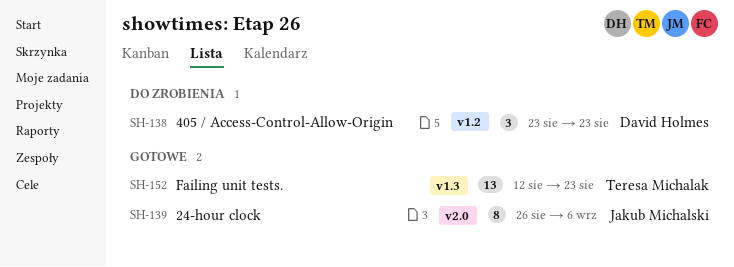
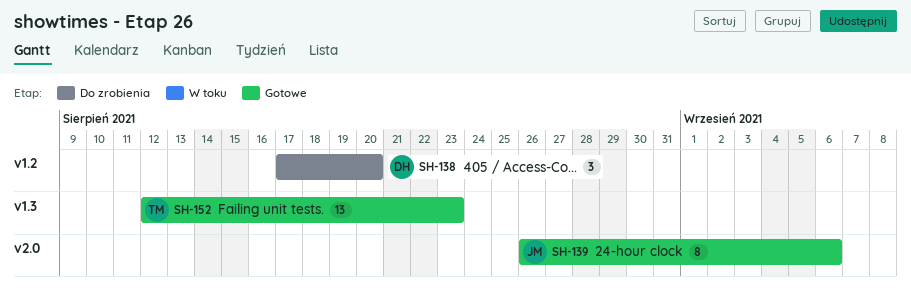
SH-138, start: Aug 23 -> Aug 17
SH-138, due: Aug 23 -> Aug 20

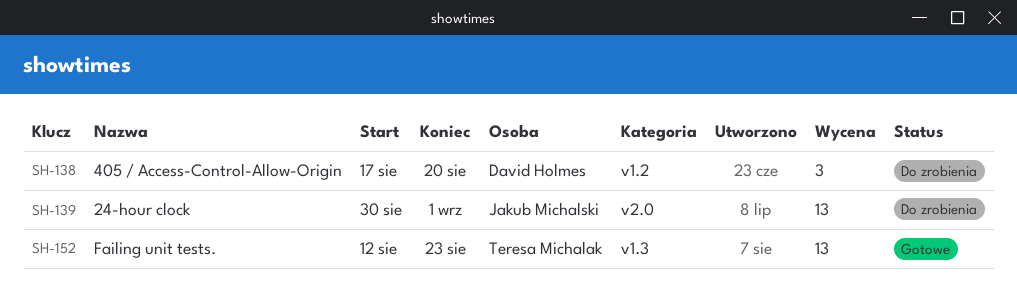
SH-139, status: Gotowe -> Do zrobienia
SH-139, estimate: 8 -> 13
SH-139, start: Aug 26 -> Aug 30
SH-139, due: Sep 6 -> Sep 1

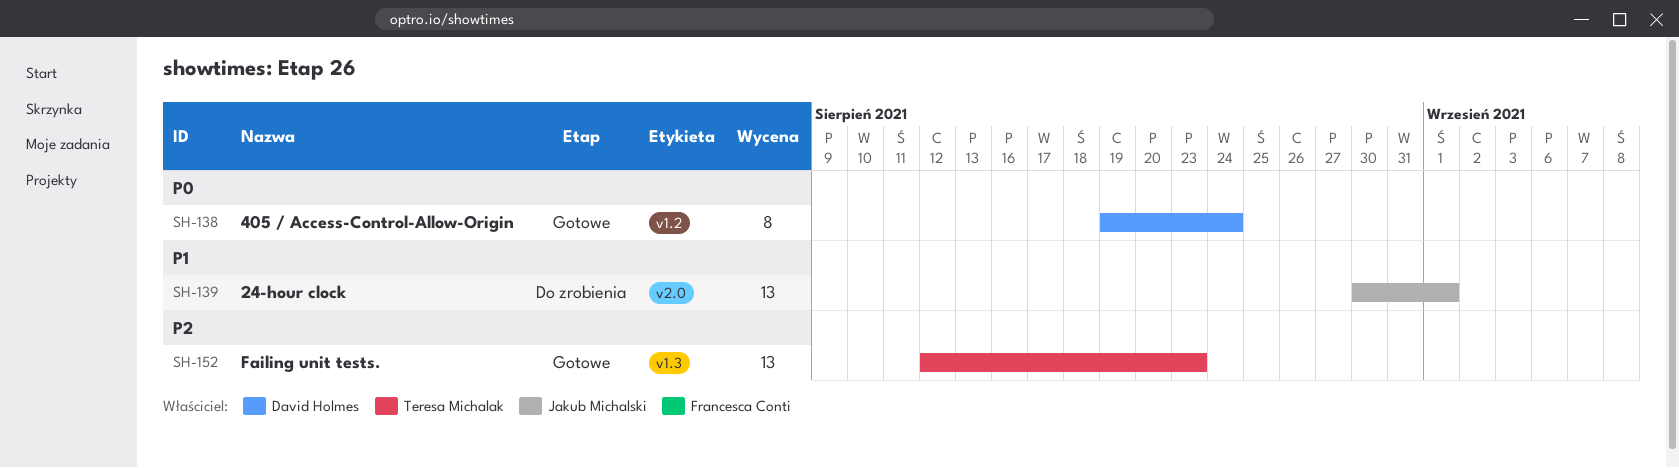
SH-138, status: Do zrobienia -> Gotowe
SH-138, estimate: 3 -> 8
SH-138, start: Aug 17 -> Aug 19
SH-138, due: Aug 20 -> Aug 24

